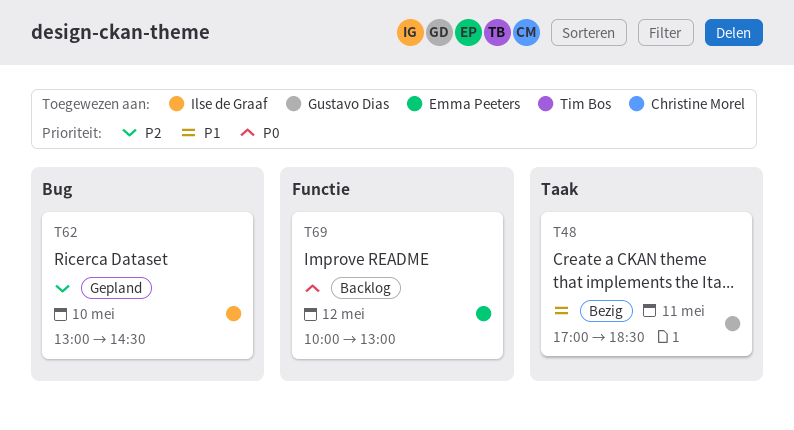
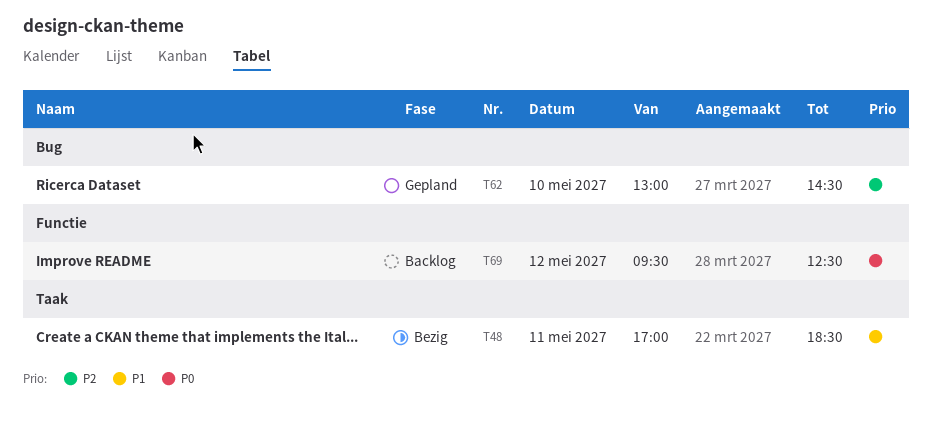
T69, begins: 10:00 -> 09:30
T69, ends: 13:00 -> 12:30

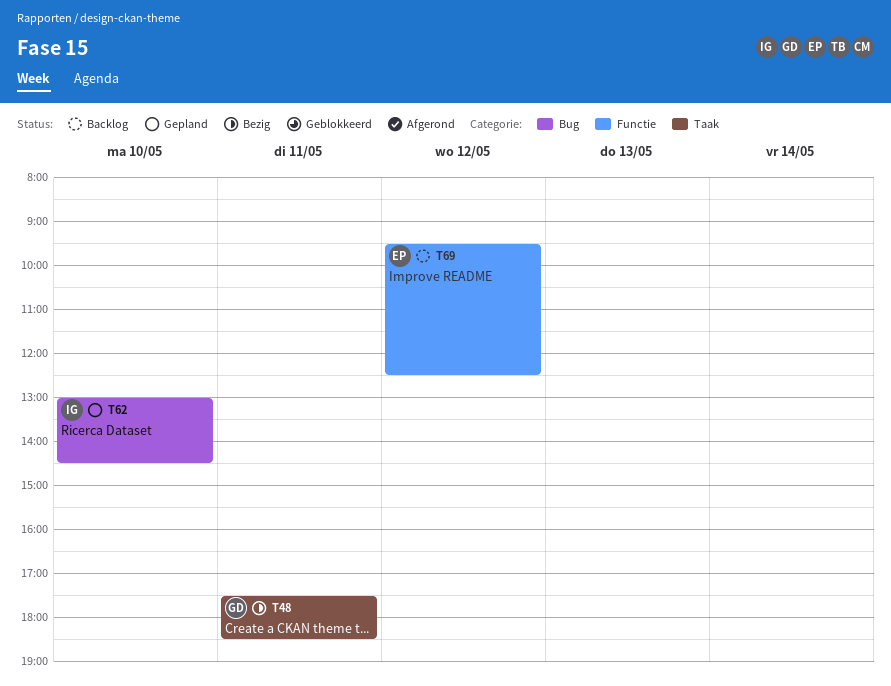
T48, begins: 17:00 -> 17:30

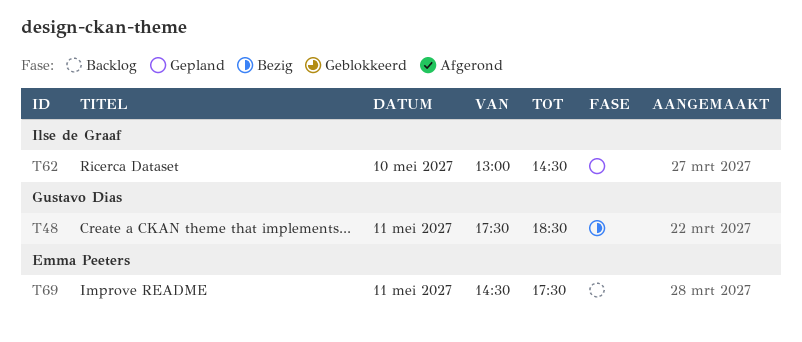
T69, day: May 12 -> May 11
T69, begins: 09:30 -> 14:30
T69, ends: 12:30 -> 17:30

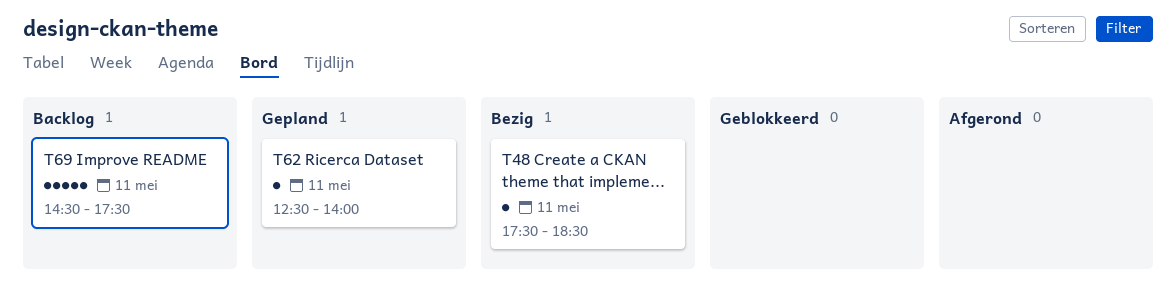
T62, day: May 10 -> May 11
T62, begins: 13:00 -> 12:30
T62, ends: 14:30 -> 14:00

